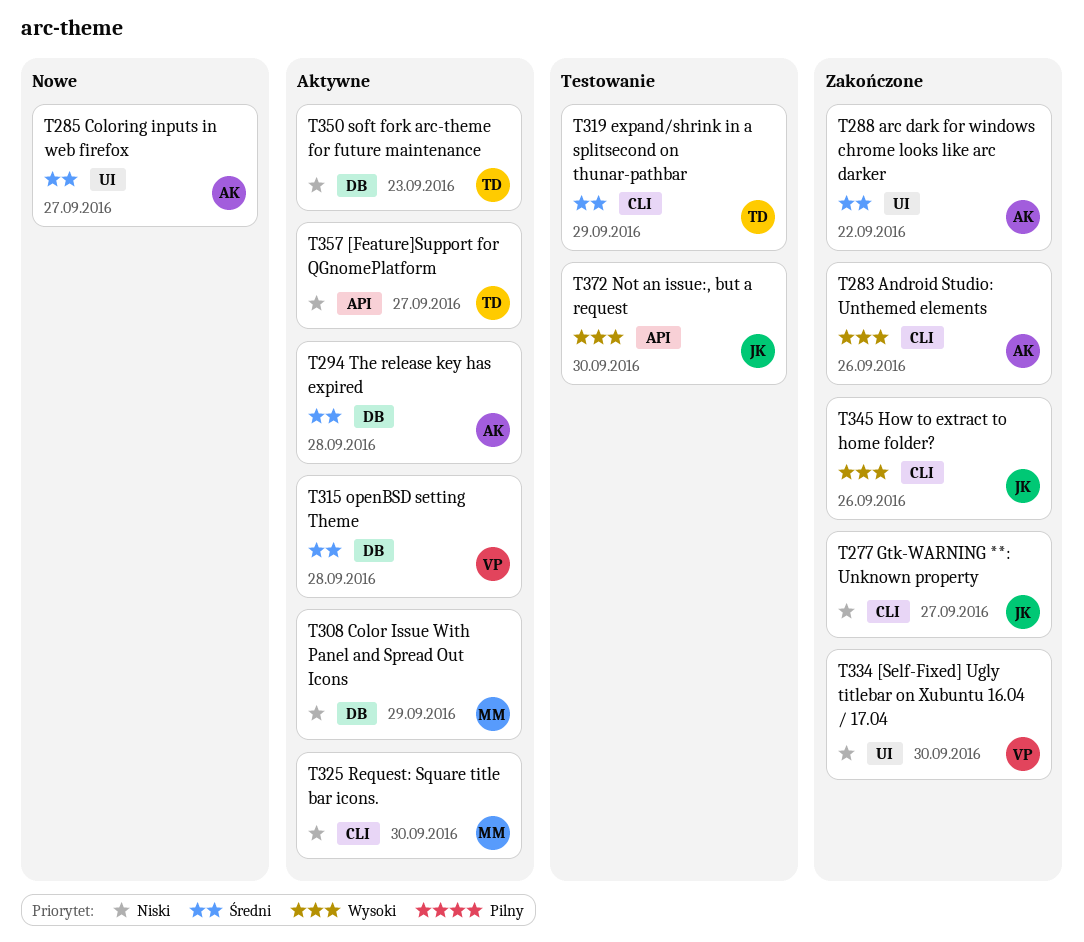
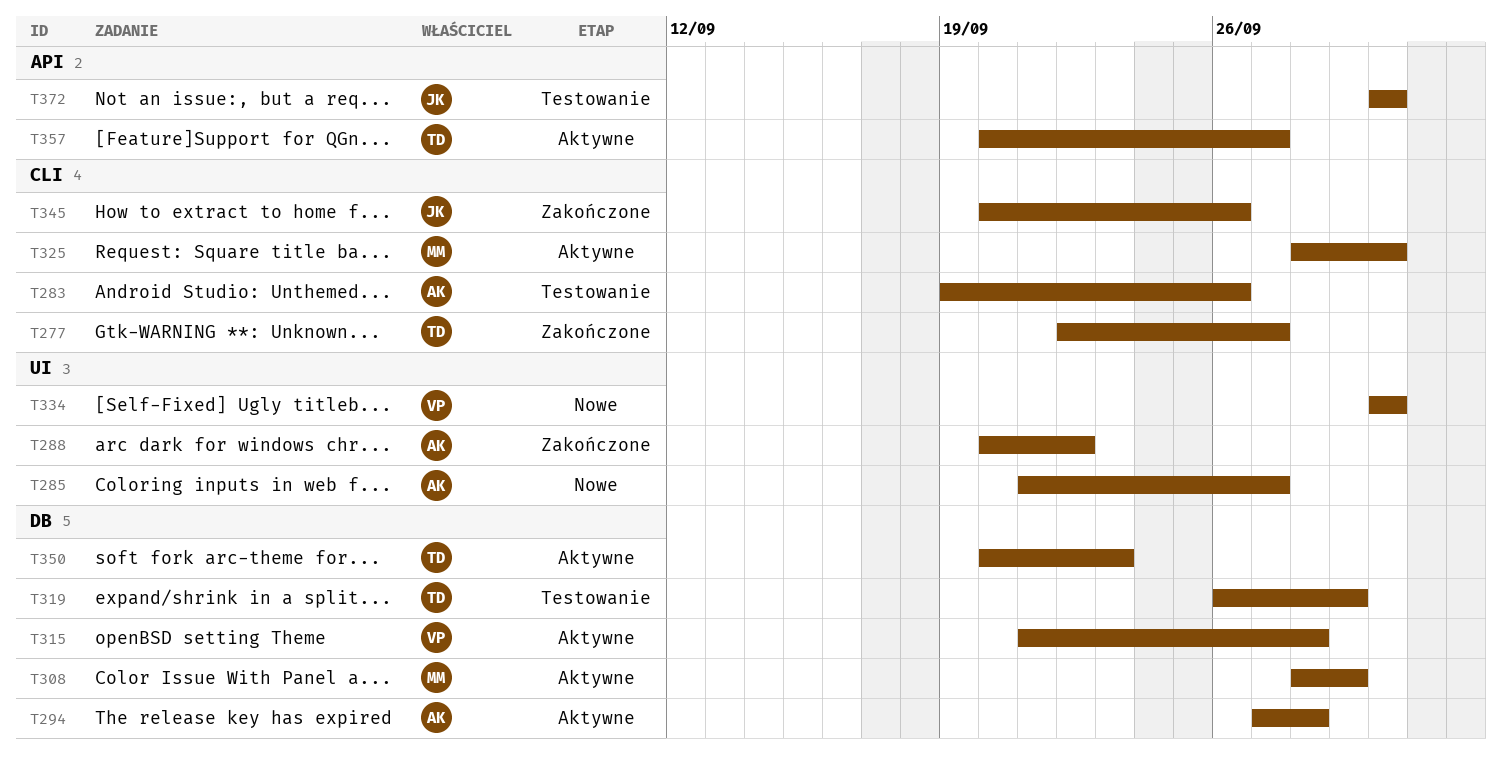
T277, owner: JK -> TD
T283, status: Zakończone -> Testowanie
T319, label: CLI -> DB
T334, status: Zakończone -> Nowe

